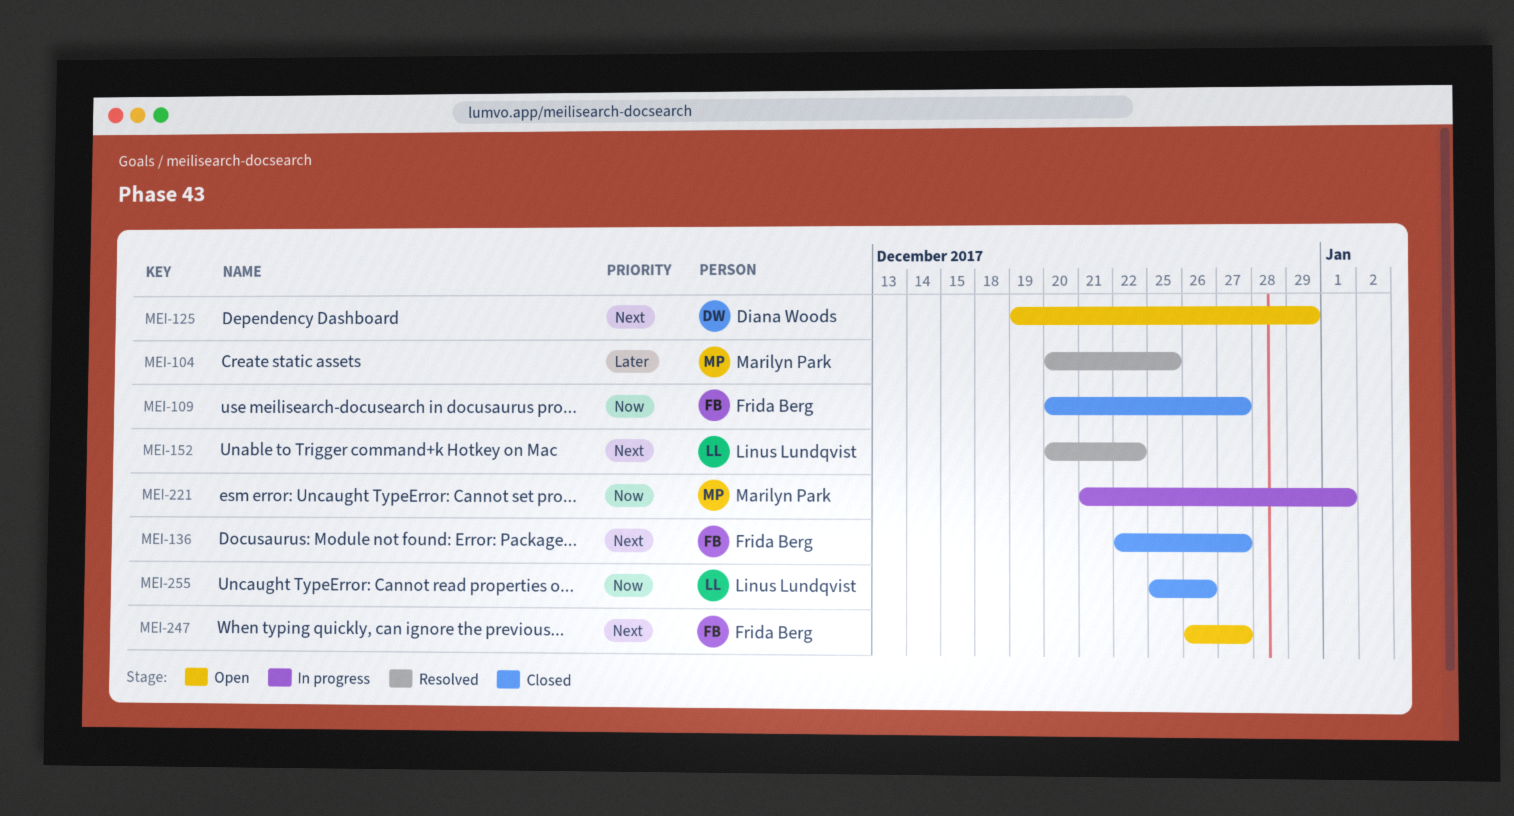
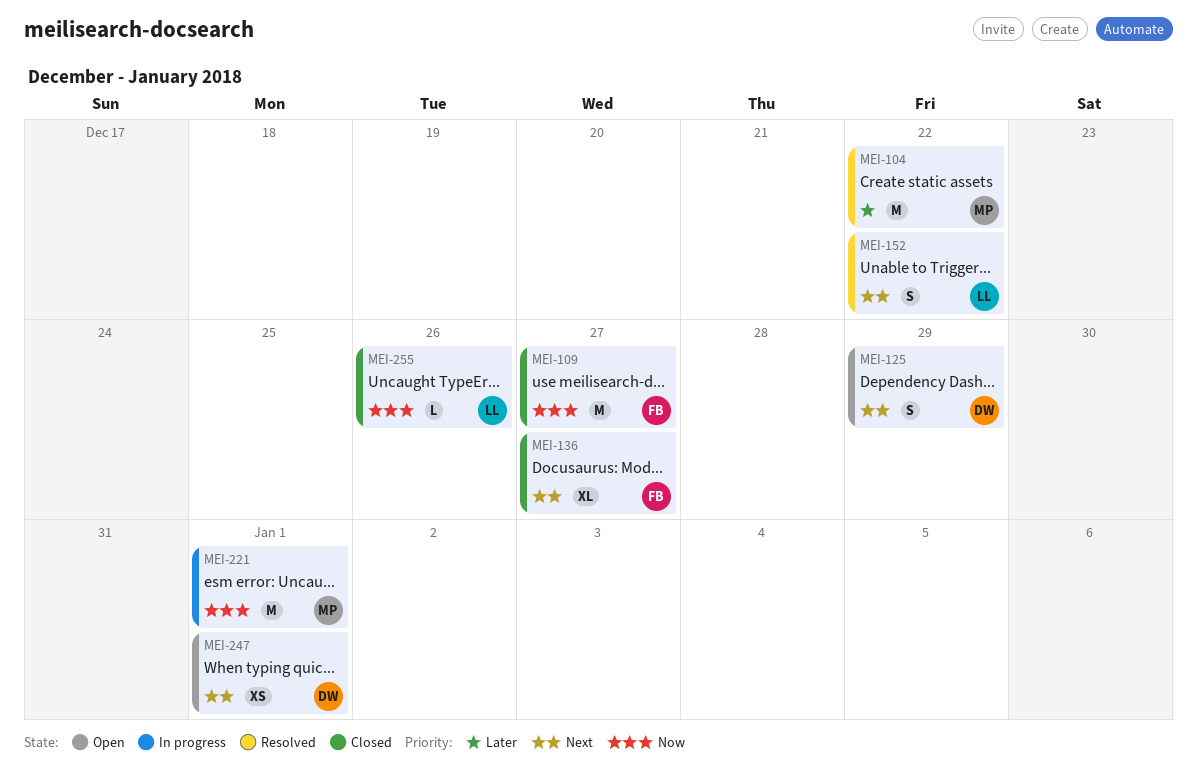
MEI-104, due: Dec 25 -> Dec 22
MEI-247, owner: Frida Berg -> Diana Woods
MEI-247, due: Dec 27 -> Jan 1

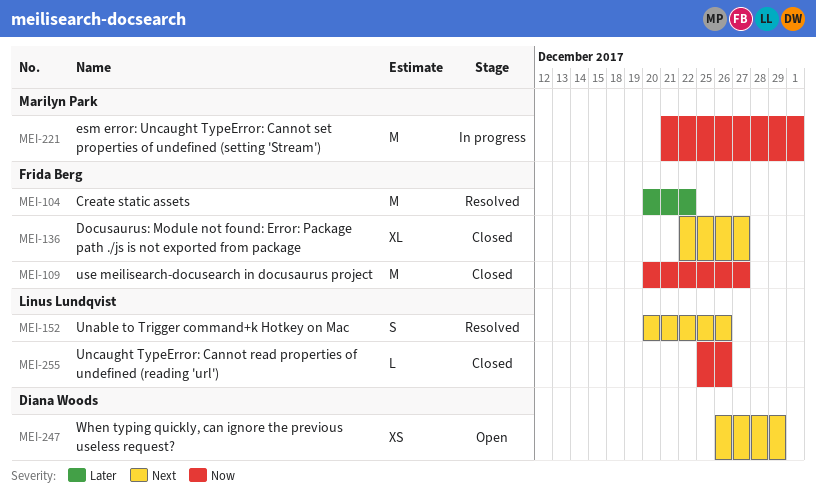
MEI-104, owner: Marilyn Park -> Frida Berg
MEI-125: present -> none
MEI-152, due: Dec 22 -> Dec 26
MEI-247, due: Jan 1 -> Dec 29

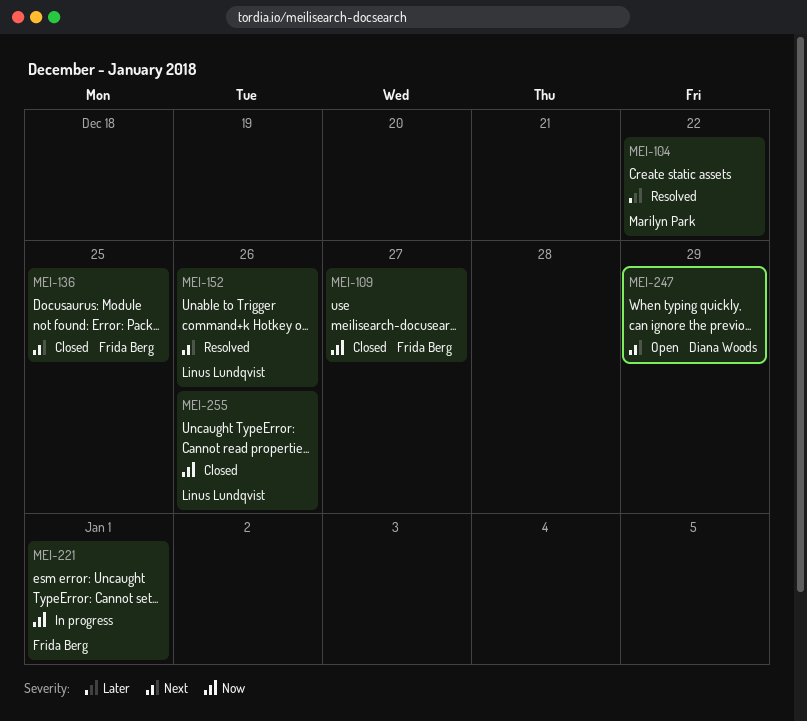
MEI-104, owner: Frida Berg -> Marilyn Park
MEI-136, due: Dec 27 -> Dec 25
MEI-221, owner: Marilyn Park -> Frida Berg

